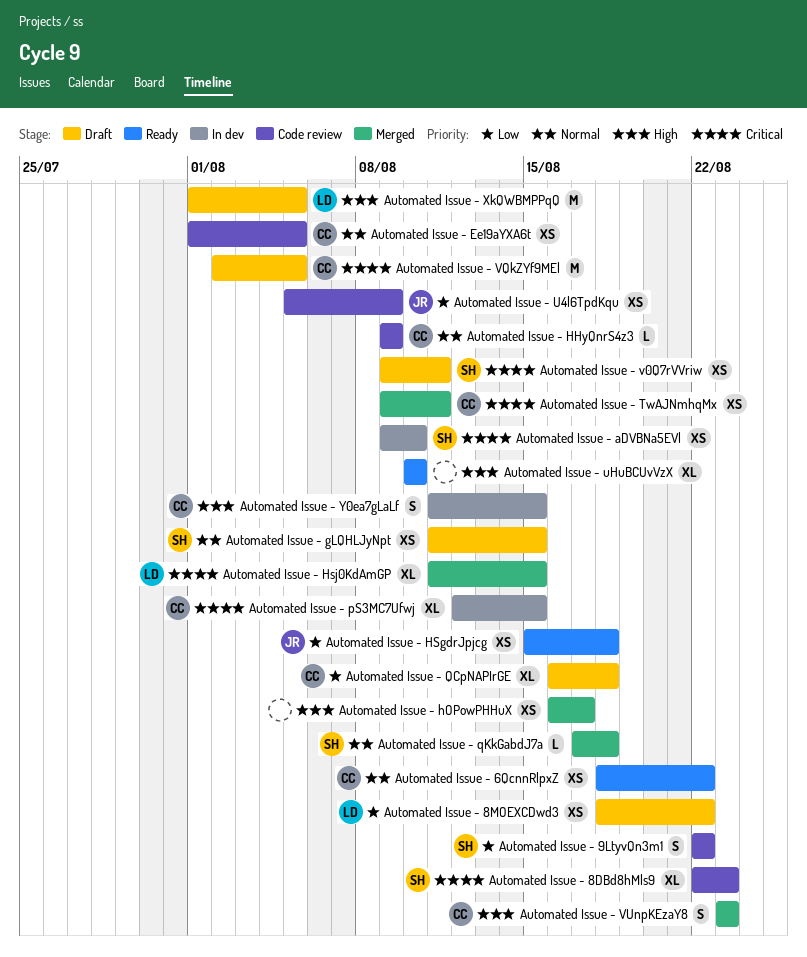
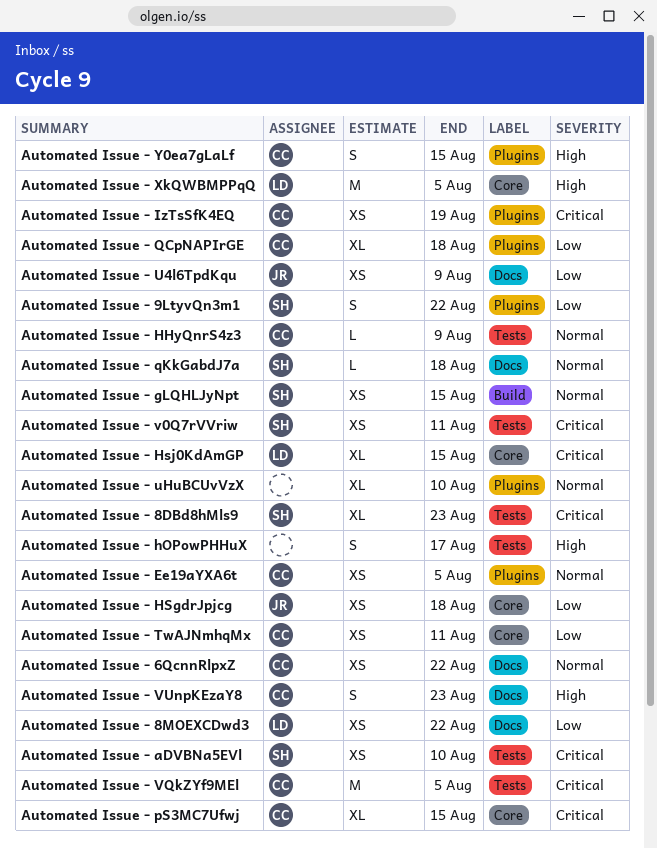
Automated Issue - hOPowPHHuX, estimate: XS -> S
Automated Issue - IzTsSfK4EQ: none -> present
Automated Issue - TwAJNmhqMx, priority: Critical -> Low
Automated Issue - uHuBCUvVzX, priority: High -> Normal

